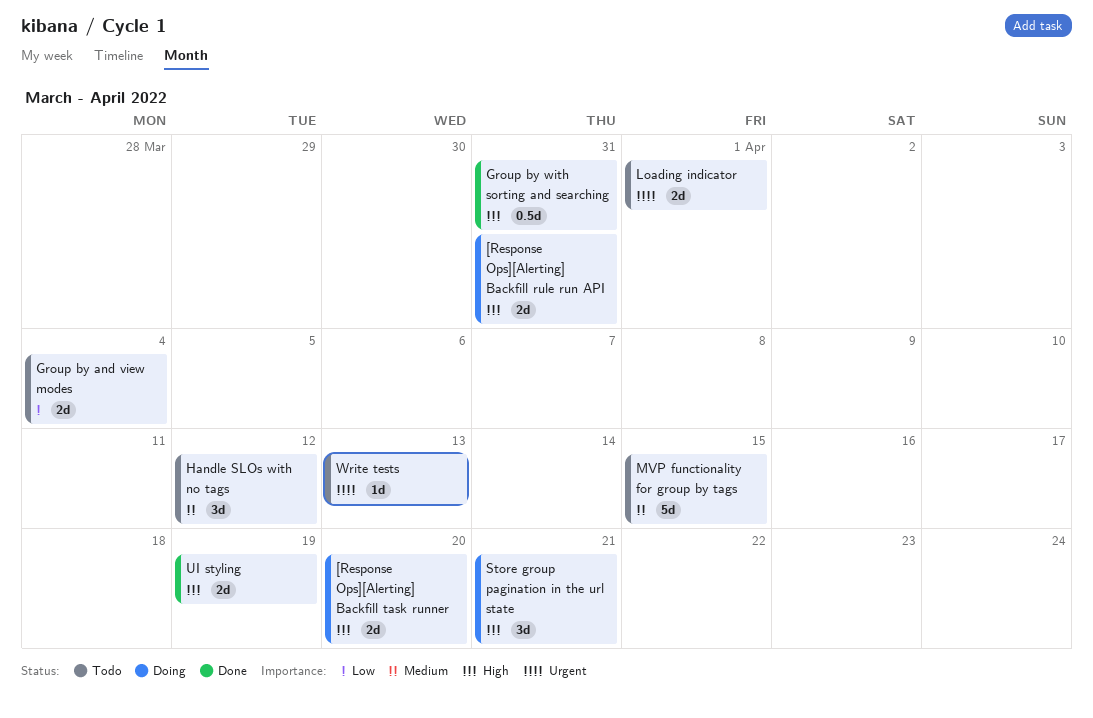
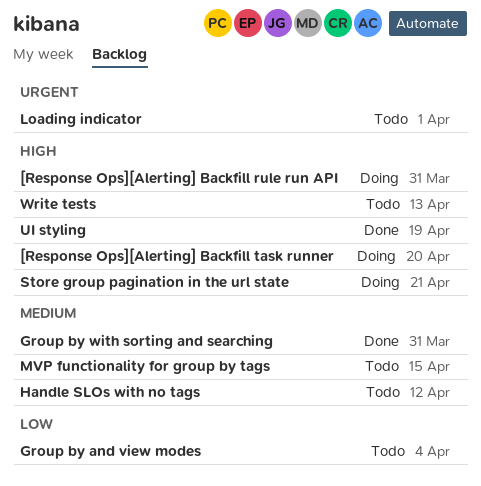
Group by with sorting and searching, priority: High -> Medium
Write tests, priority: Urgent -> High

